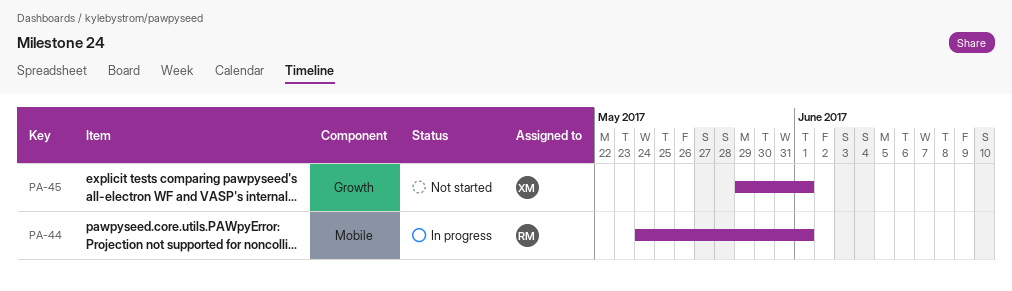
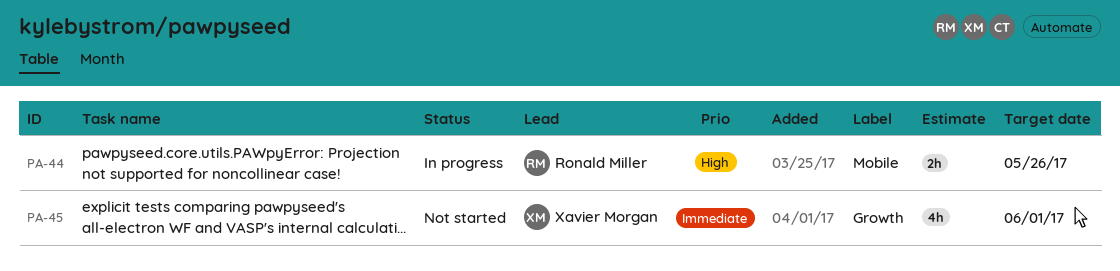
PA-44, due: Jun 1 -> May 26

